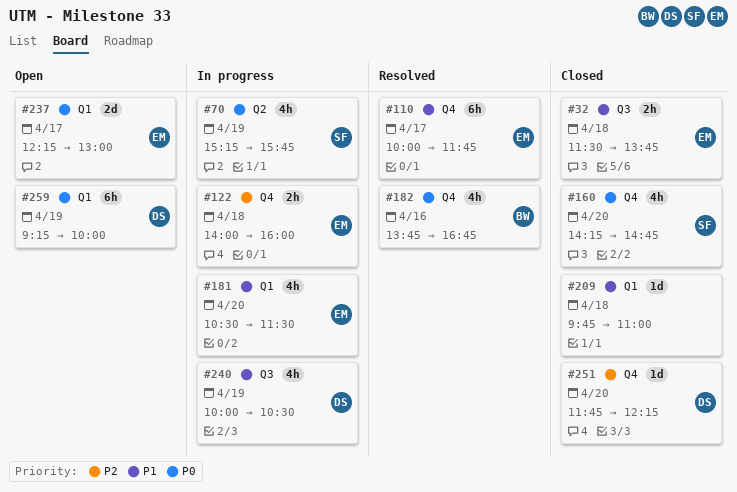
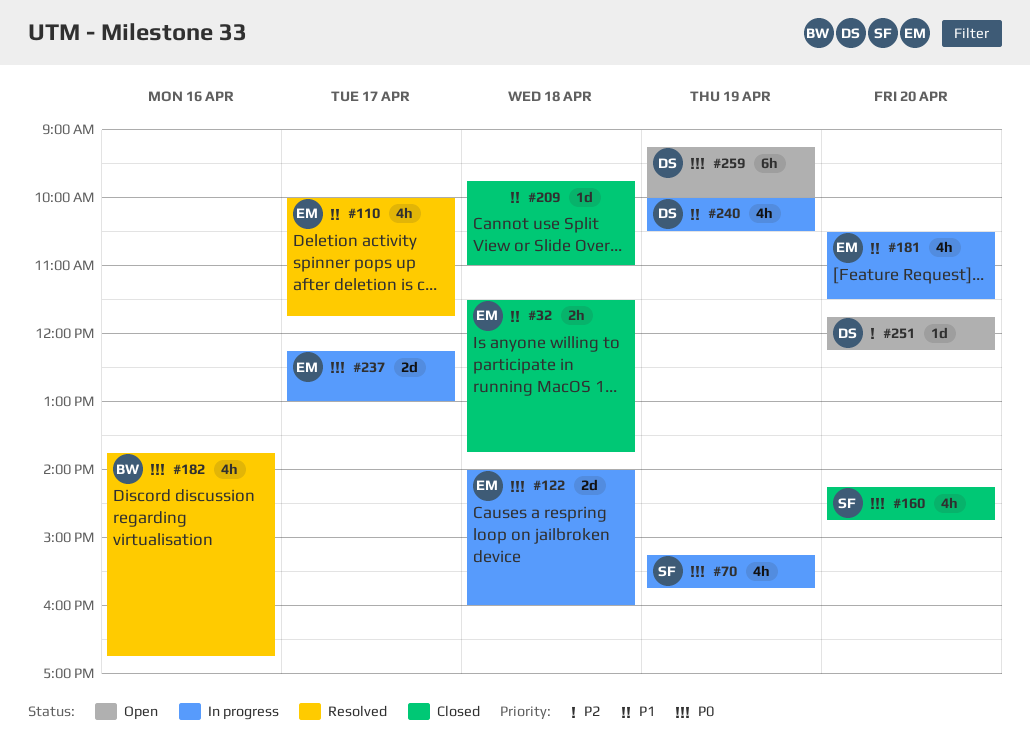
#110, estimate: 6h -> 4h
#122, priority: P2 -> P0
#122, estimate: 2h -> 2d
#237, status: Open -> In progress
#251, status: Closed -> Open

